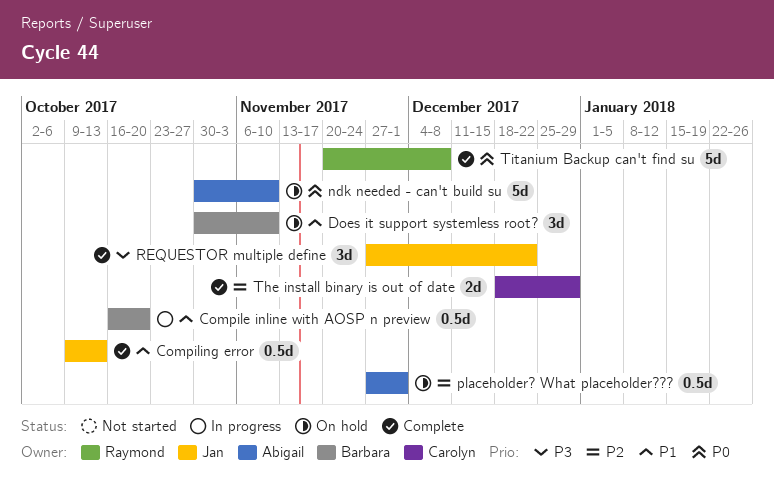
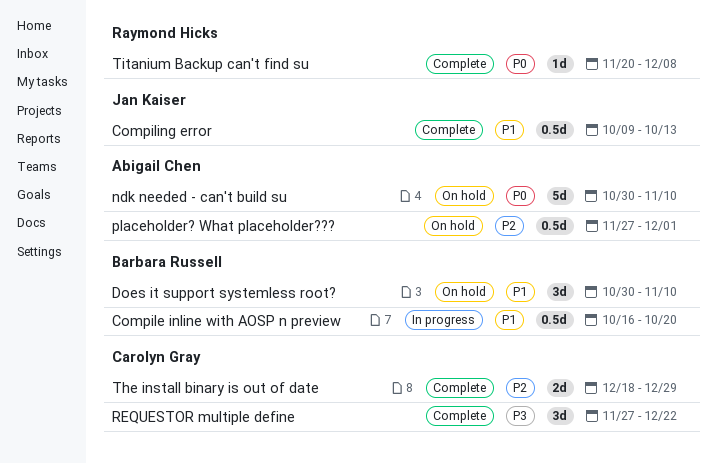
REQUESTOR multiple define, owner: Jan Kaiser -> Carolyn Gray
Titanium Backup can't find su, estimate: 5d -> 1d

